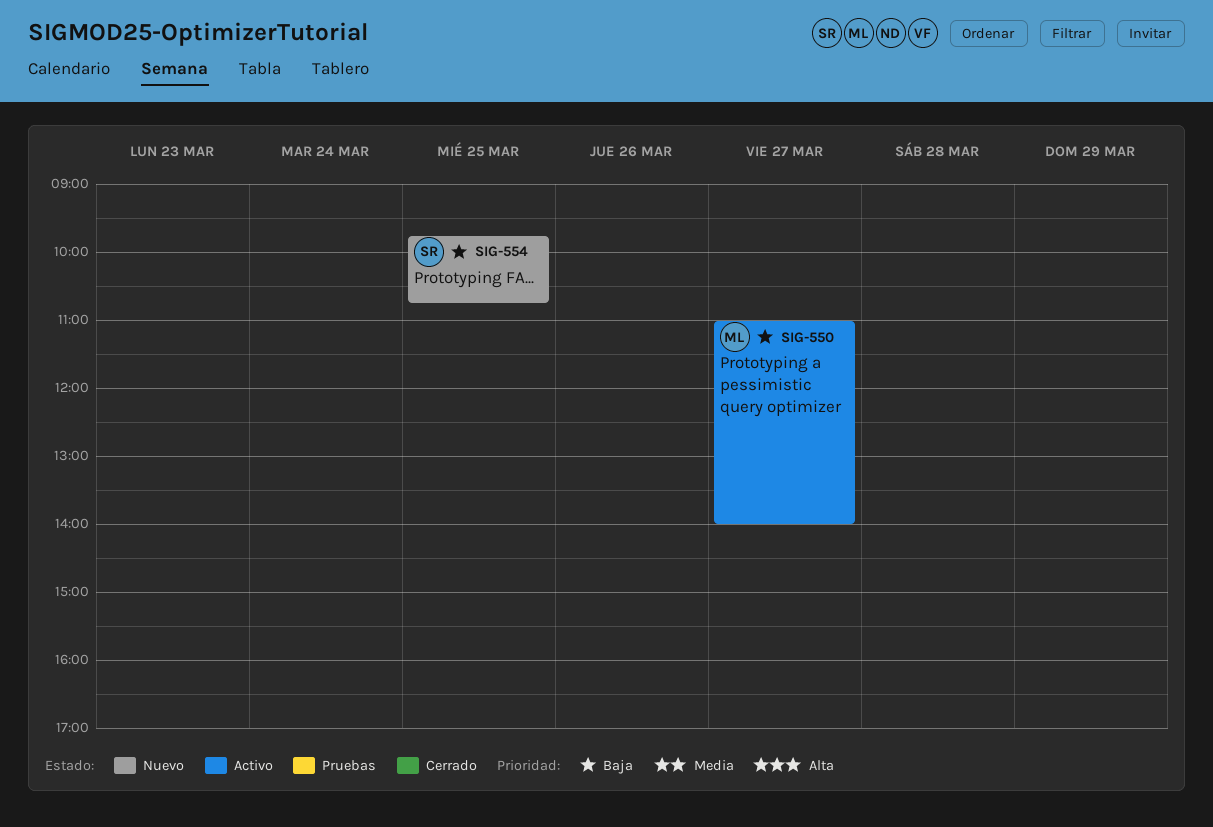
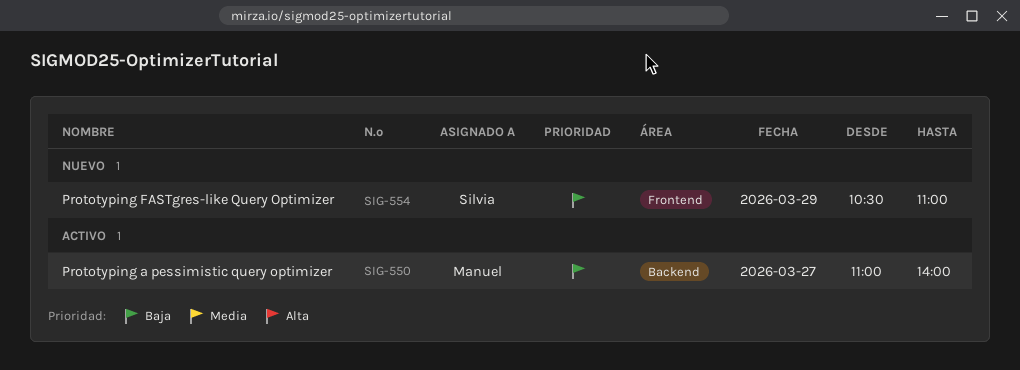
SIG-554, day: Mar 25 -> Mar 29
SIG-554, begins: 09:45 -> 10:30
SIG-554, ends: 10:45 -> 11:00

